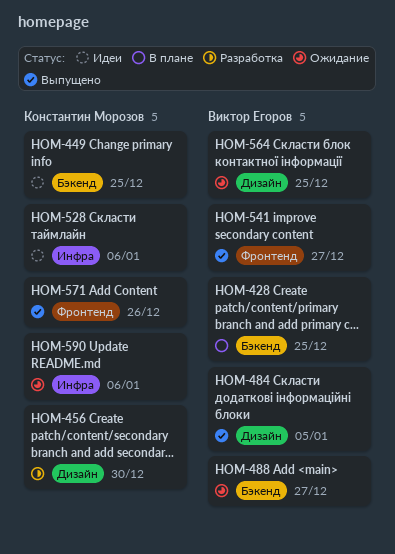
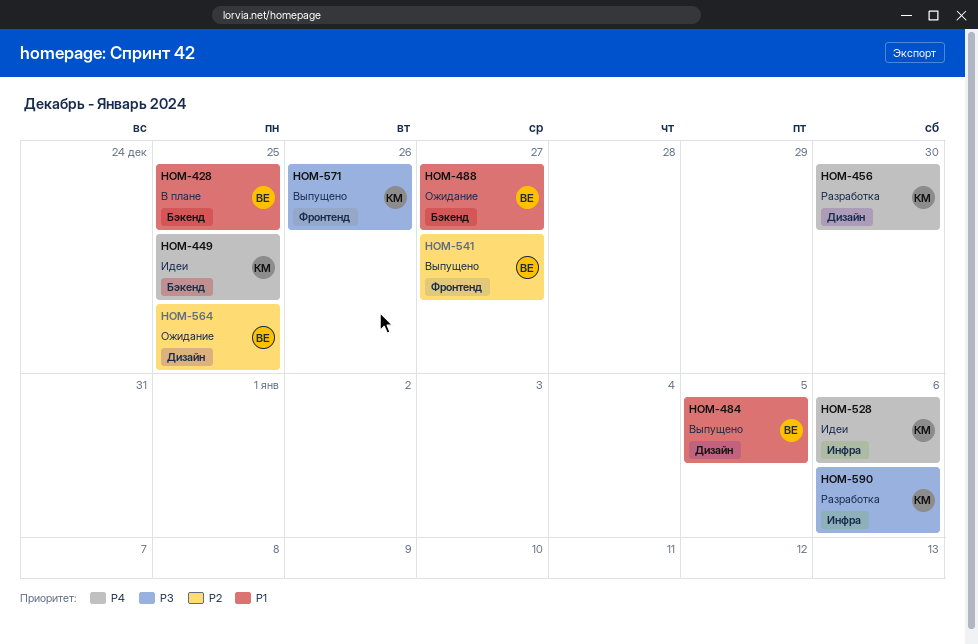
HOM-590, status: Ожидание -> Разработка

